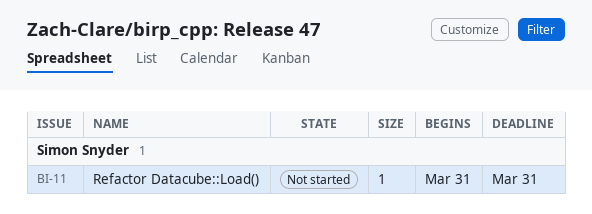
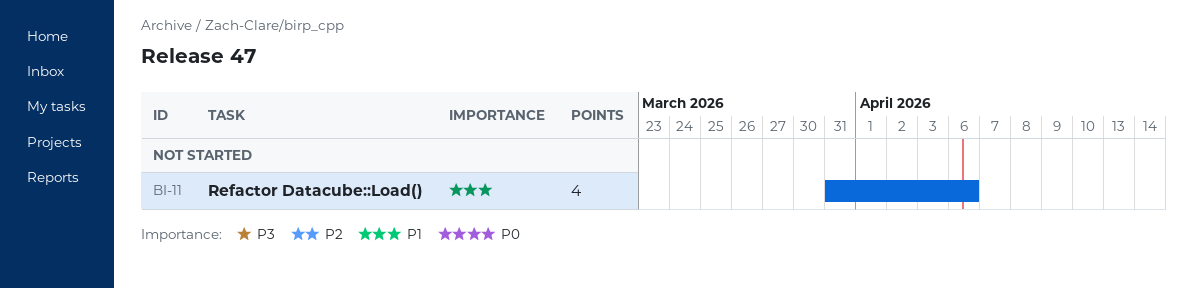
BI-11, estimate: 1 -> 4
BI-11, due: Mar 31 -> Apr 6

